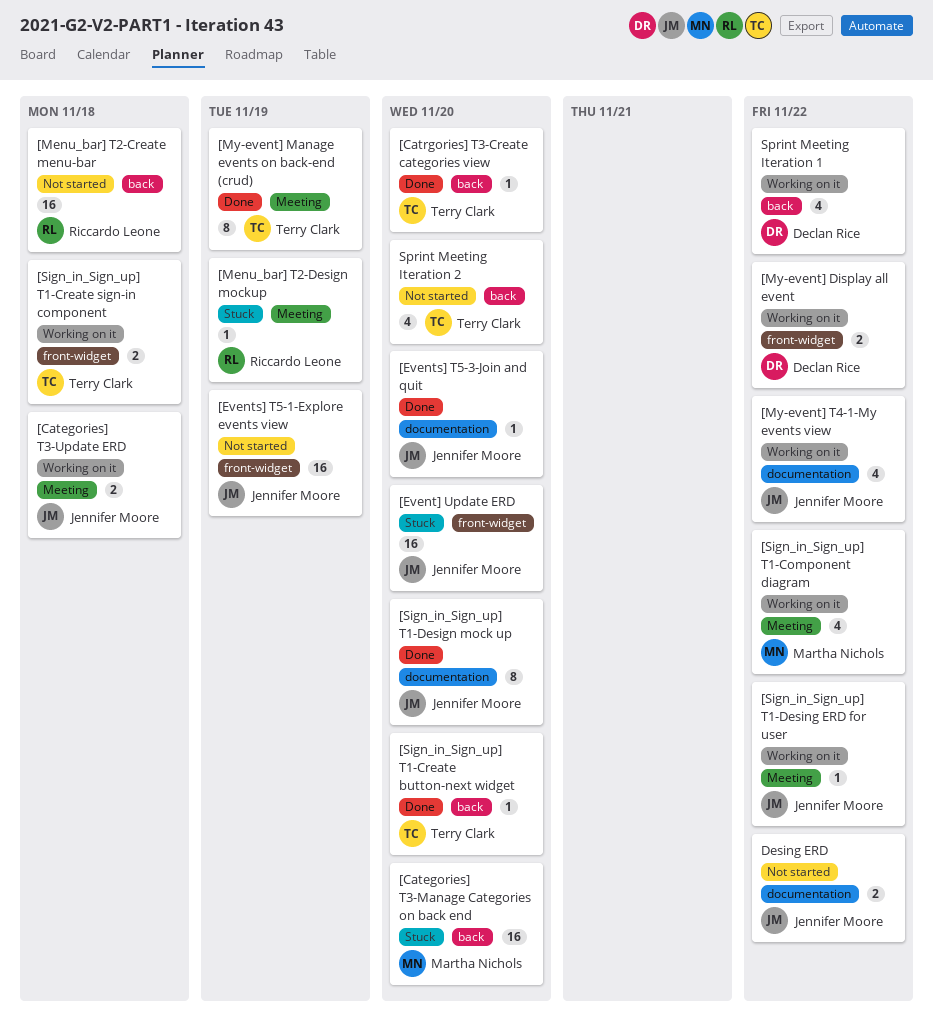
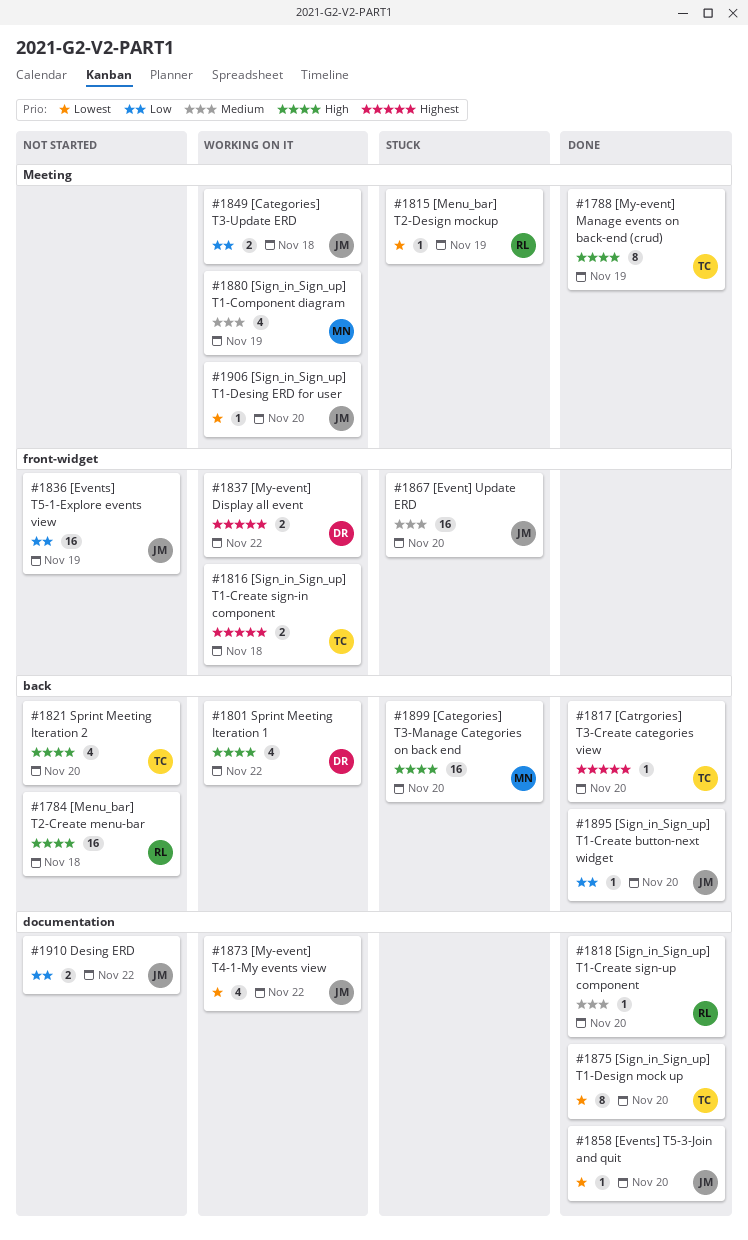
[Sign_in_Sign_up] T1-Component diagram, due: Nov 22 -> Nov 19
[Sign_in_Sign_up] T1-Create button-next widget, owner: Terry Clark -> Jennifer Moore
[Sign_in_Sign_up] T1-Create sign-up component: none -> present
[Sign_in_Sign_up] T1-Design mock up, owner: Jennifer Moore -> Terry Clark
[Sign_in_Sign_up] T1-Desing ERD for user, due: Nov 22 -> Nov 20

